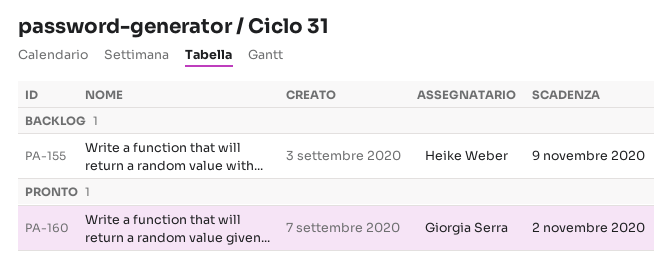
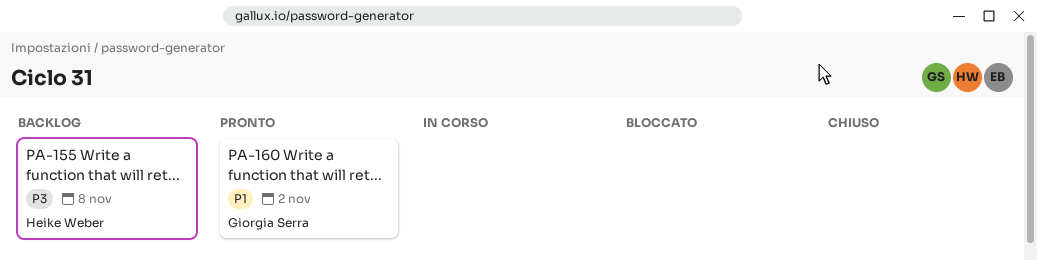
PA-155, due: Nov 9 -> Nov 8

